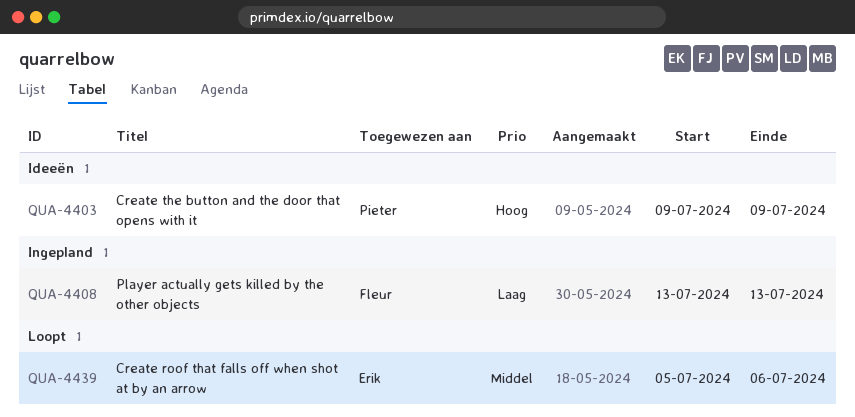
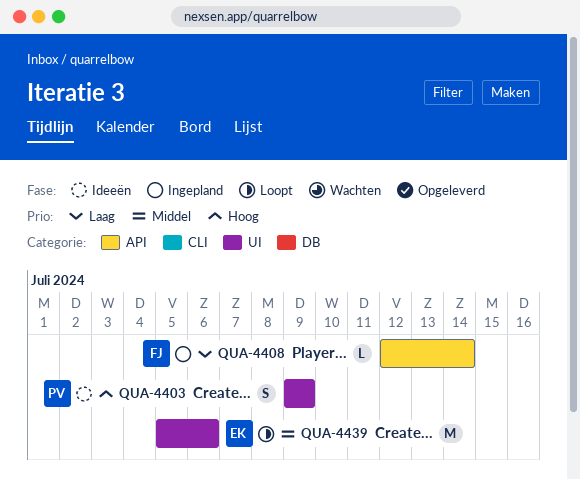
QUA-4408, start: Jul 13 -> Jul 12
QUA-4408, due: Jul 13 -> Jul 14

